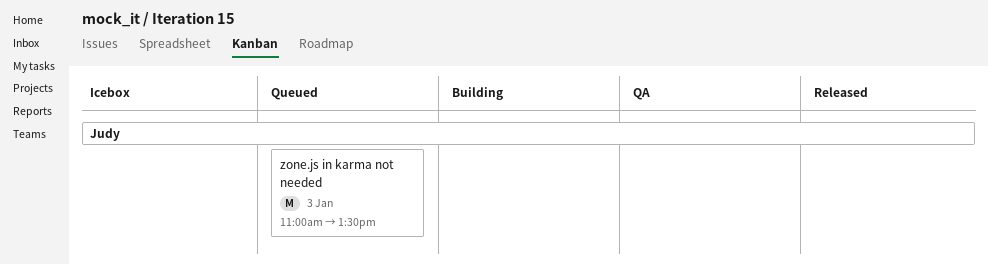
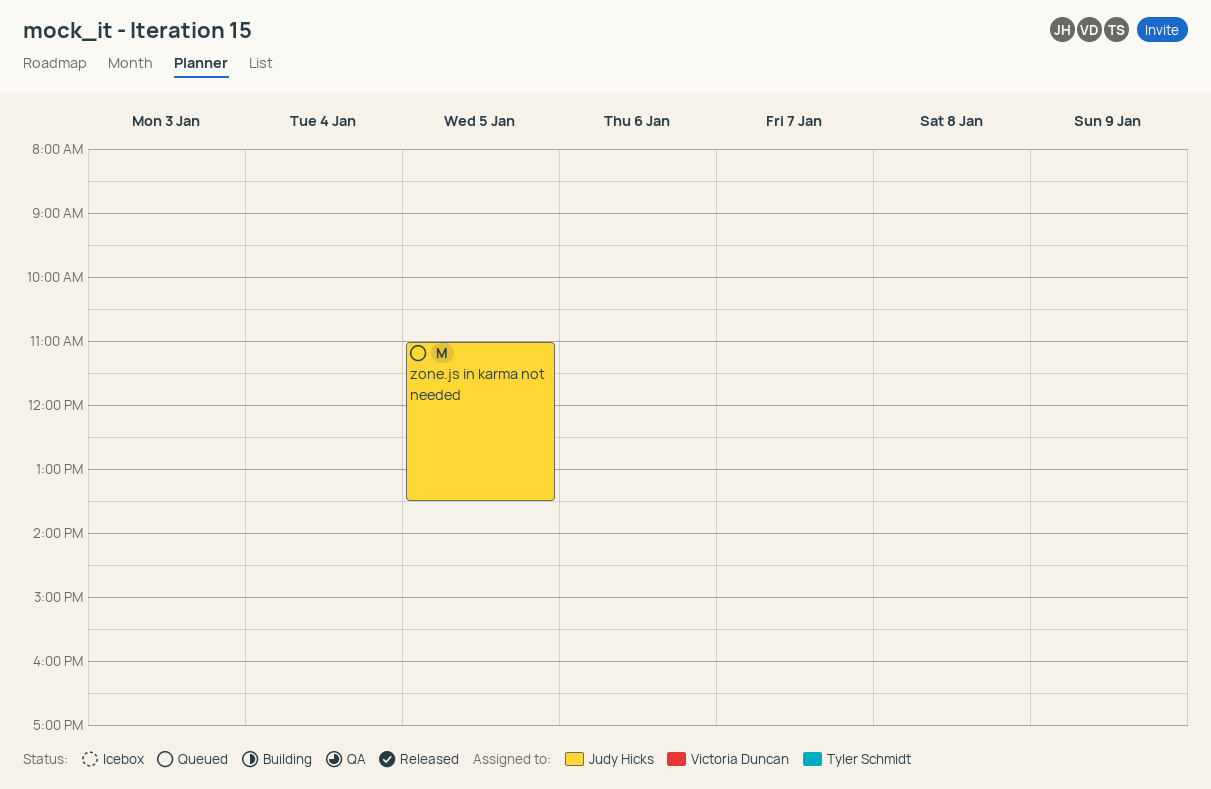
zone.js in karma not needed, day: Jan 3 -> Jan 5

